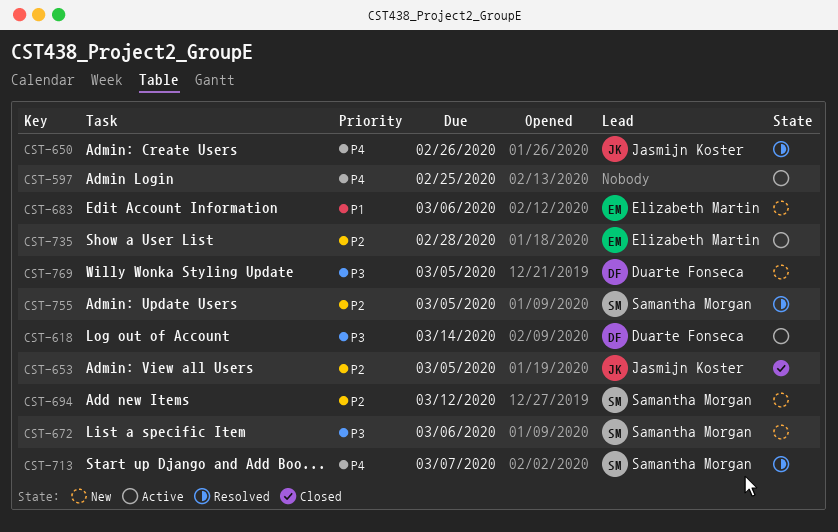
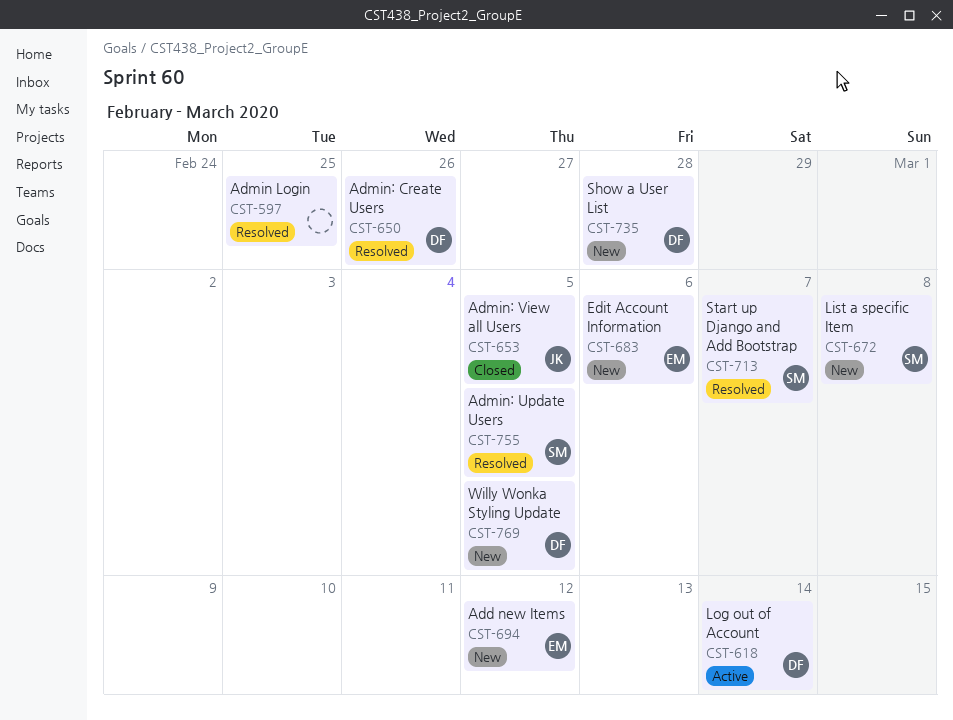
CST-597, status: Active -> Resolved
CST-650, owner: Jasmijn Koster -> Duarte Fonseca
CST-672, due: Mar 6 -> Mar 8
CST-694, owner: Samantha Morgan -> Elizabeth Martin
CST-735, status: Active -> New
CST-735, owner: Elizabeth Martin -> Duarte Fonseca

